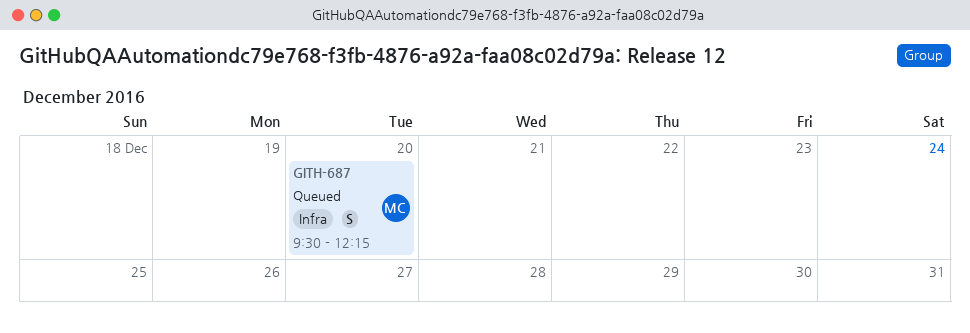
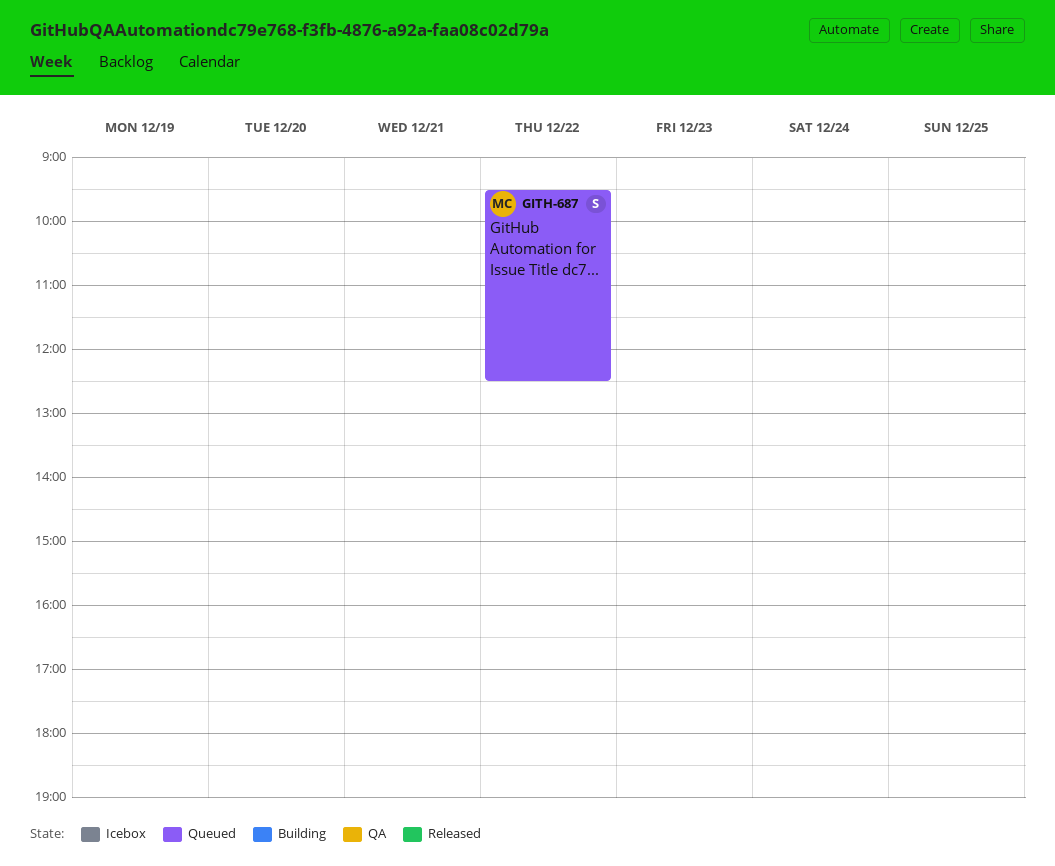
GITH-687, day: Dec 20 -> Dec 22
GITH-687, ends: 12:15 -> 12:30

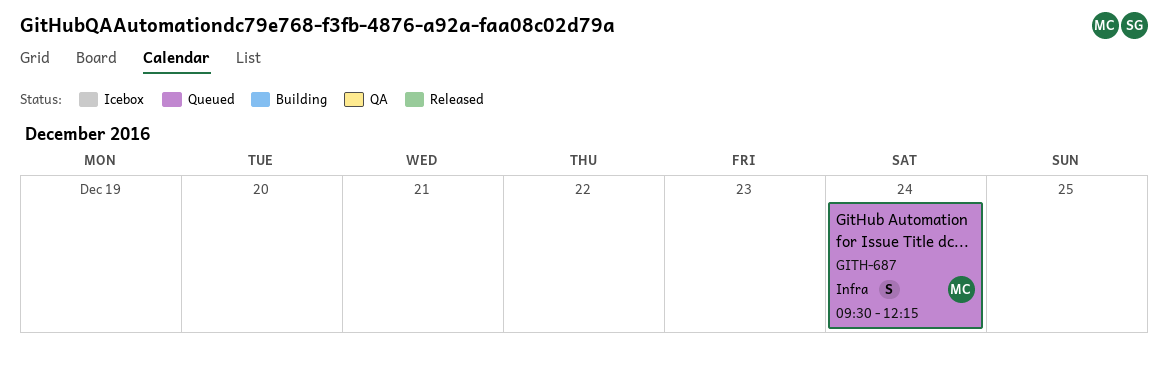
GITH-687, day: Dec 22 -> Dec 24
GITH-687, ends: 12:30 -> 12:15

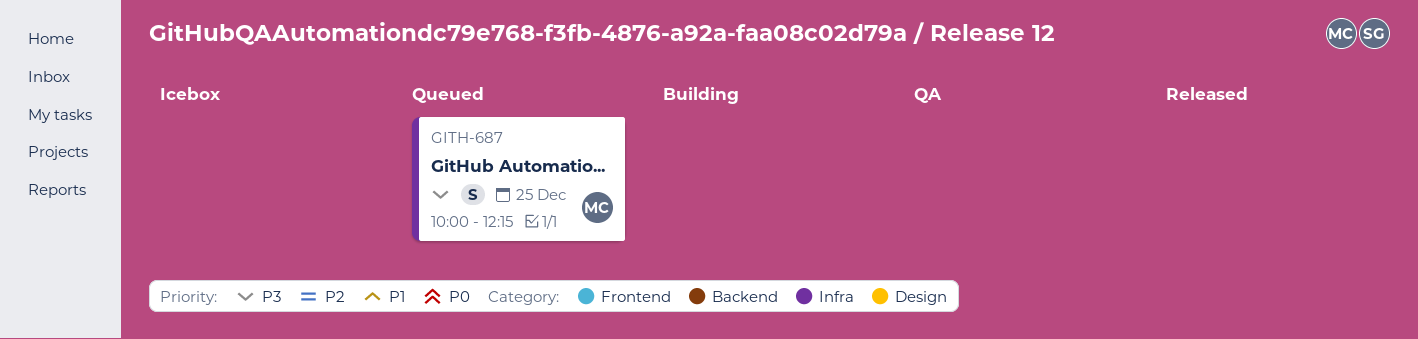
GITH-687, day: Dec 24 -> Dec 25
GITH-687, begins: 09:30 -> 10:00

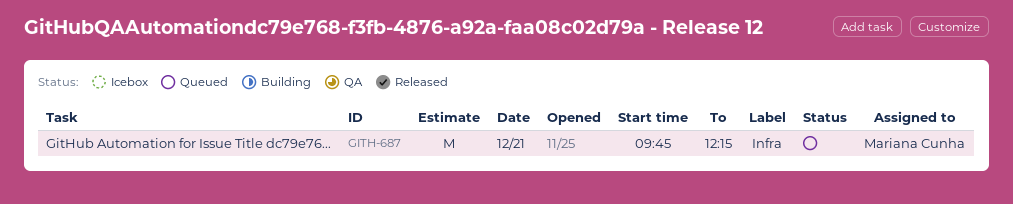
GITH-687, estimate: S -> M
GITH-687, day: Dec 25 -> Dec 21
GITH-687, begins: 10:00 -> 09:45

